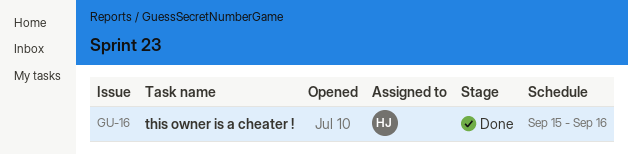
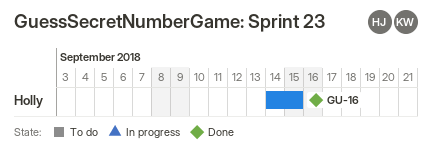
GU-16, start: Sep 15 -> Sep 14
GU-16, due: Sep 16 -> Sep 15

